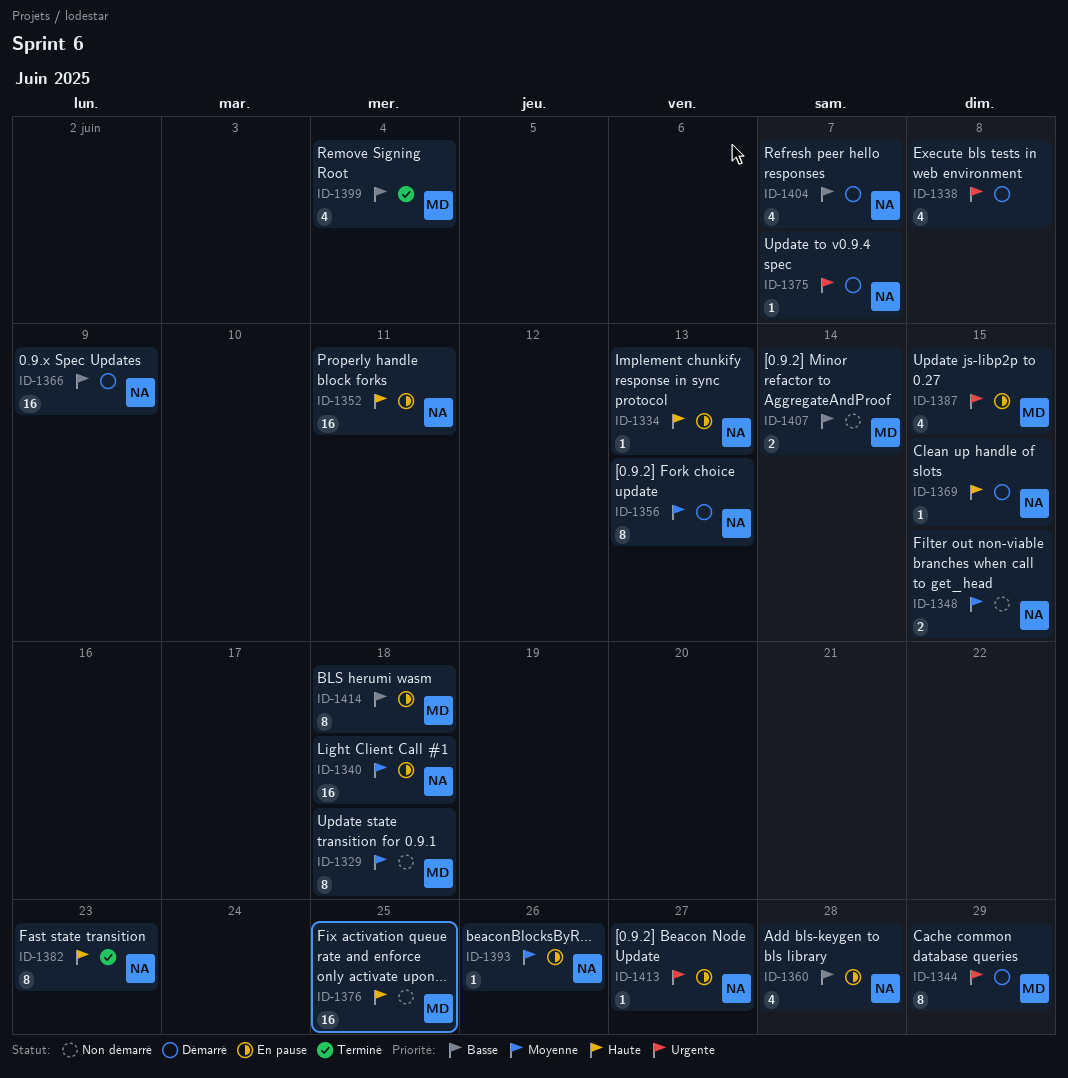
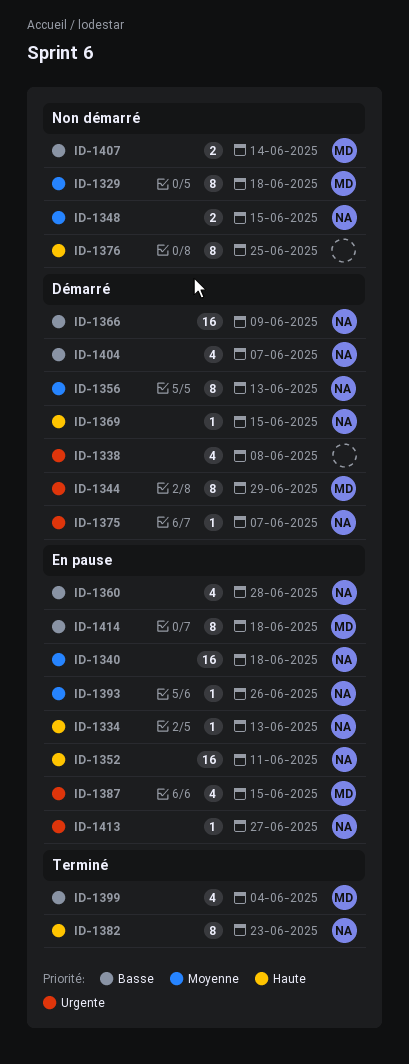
ID-1376, owner: MD -> none
ID-1376, estimate: 16 -> 8

